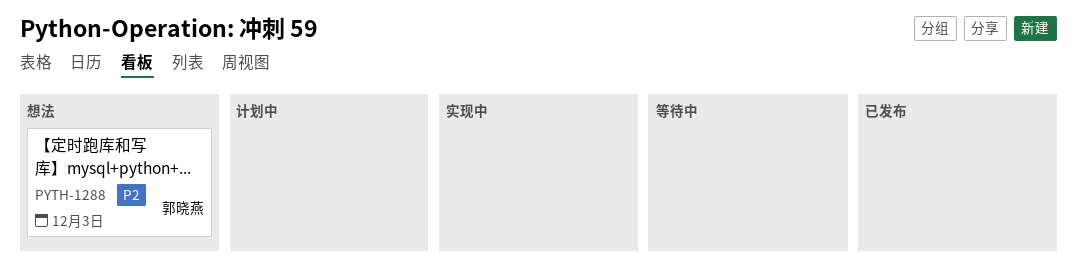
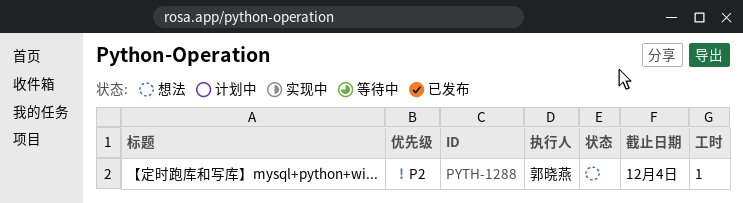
PYTH-1288, due: Dec 3 -> Dec 4

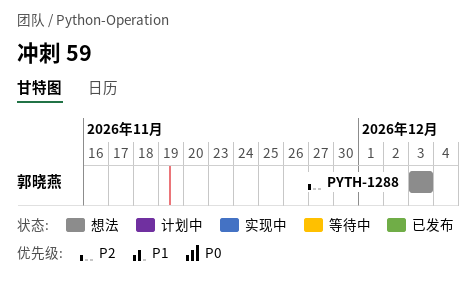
PYTH-1288, due: Dec 4 -> Dec 3

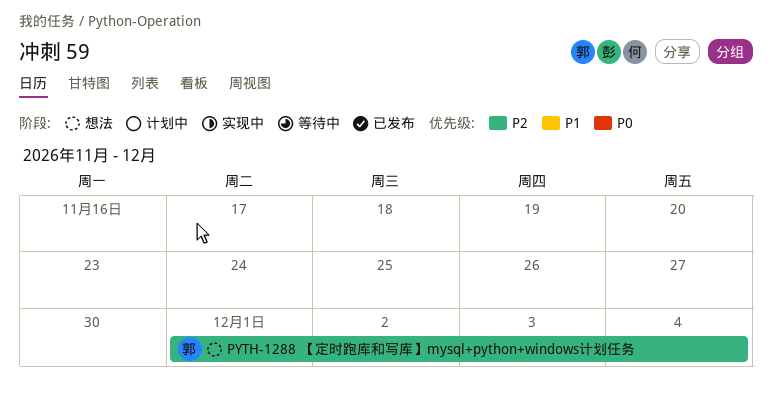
PYTH-1288, start: Dec 3 -> Dec 1
PYTH-1288, due: Dec 3 -> Dec 4

